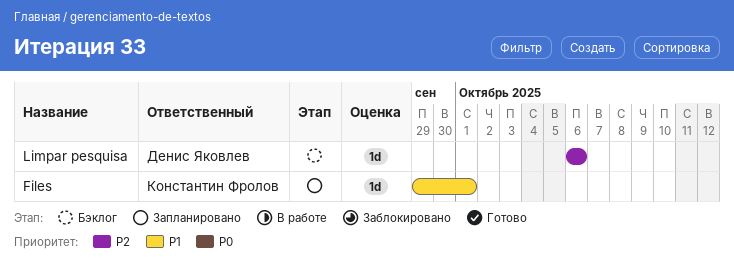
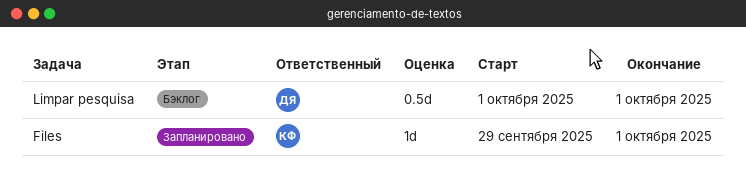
Limpar pesquisa, estimate: 1d -> 0.5d
Limpar pesquisa, start: Oct 6 -> Oct 1
Limpar pesquisa, due: Oct 6 -> Oct 1

